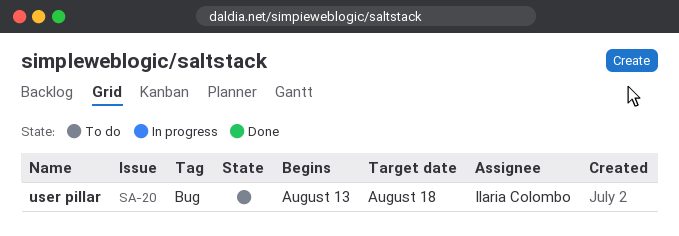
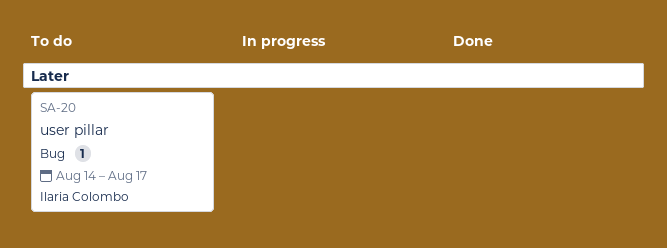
SA-20, start: Aug 13 -> Aug 14
SA-20, due: Aug 18 -> Aug 17

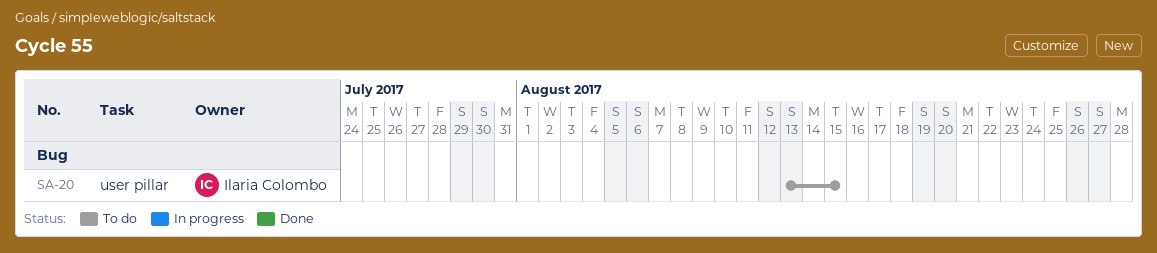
SA-20, start: Aug 14 -> Aug 13
SA-20, due: Aug 17 -> Aug 15

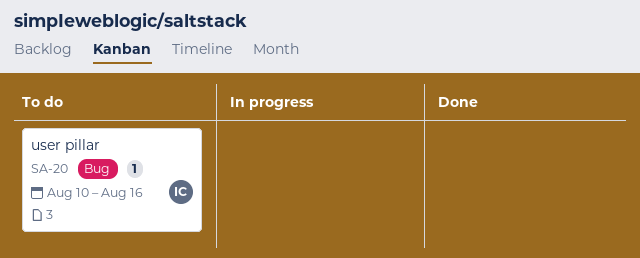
SA-20, start: Aug 13 -> Aug 10
SA-20, due: Aug 15 -> Aug 16

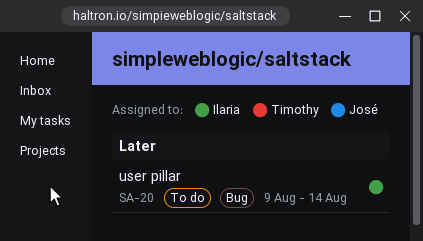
SA-20, start: Aug 10 -> Aug 9
SA-20, due: Aug 16 -> Aug 14

